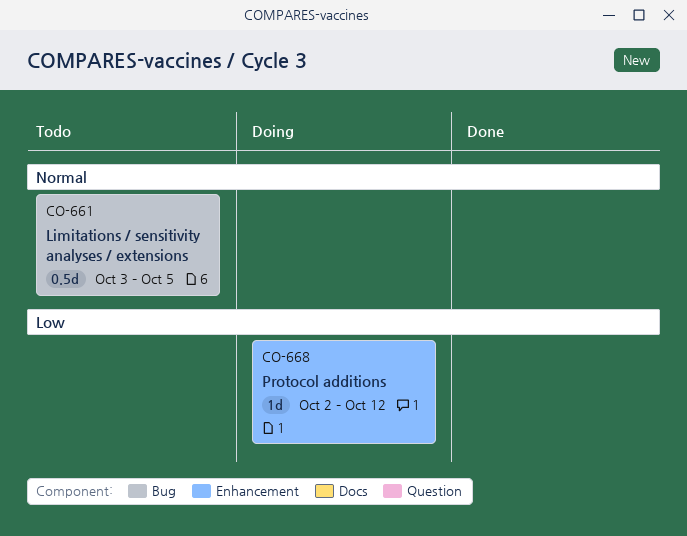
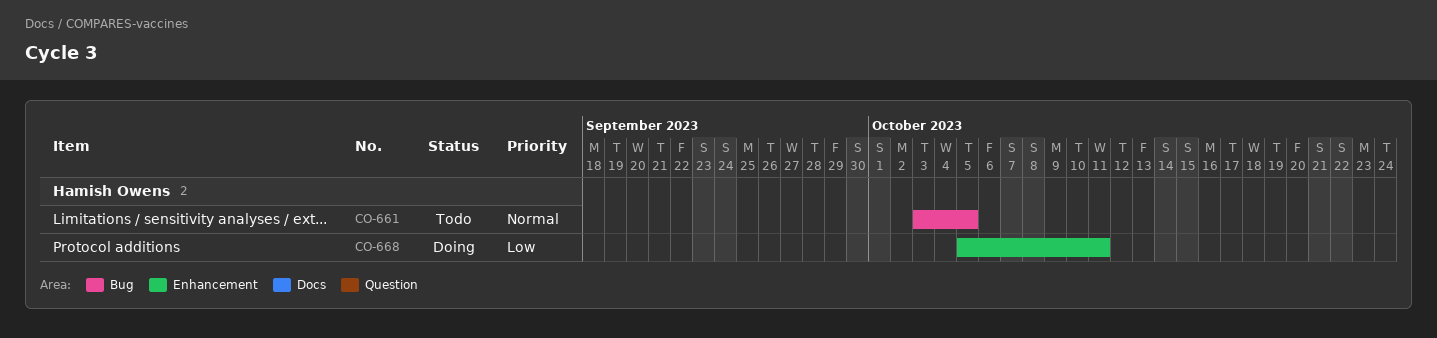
CO-668, start: Oct 2 -> Oct 5
CO-668, due: Oct 12 -> Oct 11

